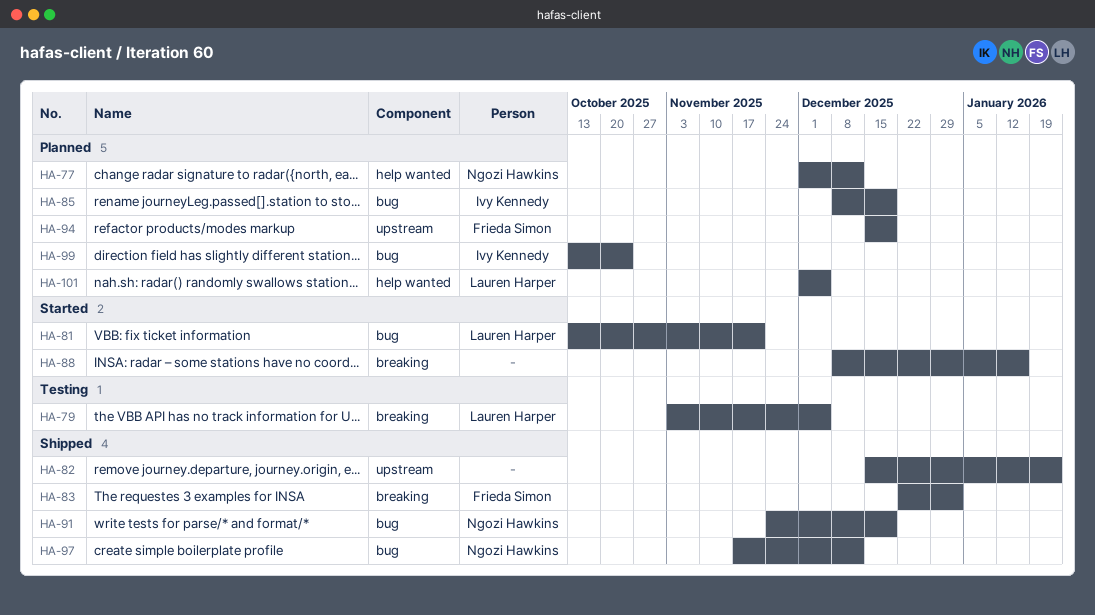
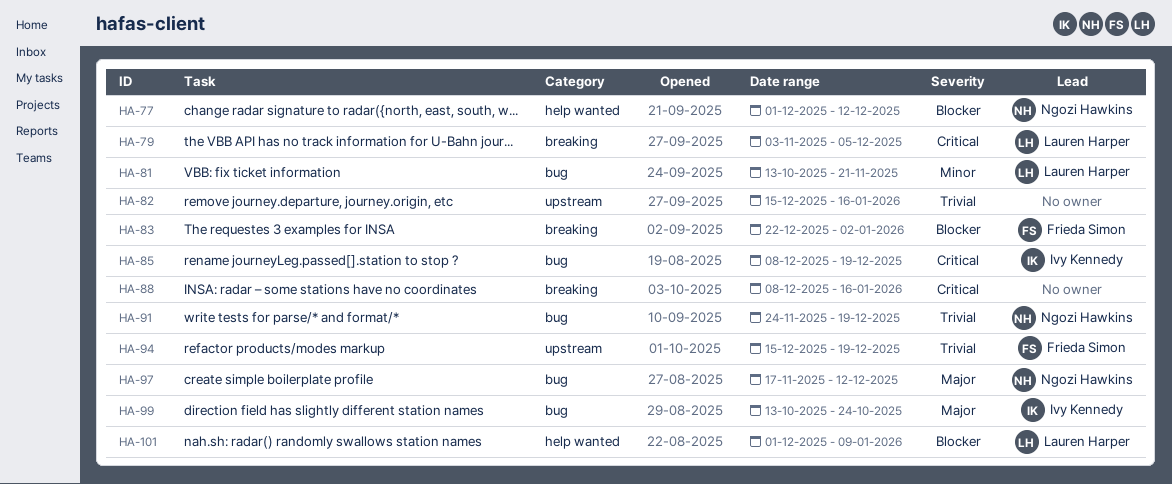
HA-82, due: Jan 23 -> Jan 16
HA-101, due: Dec 5 -> Jan 9

